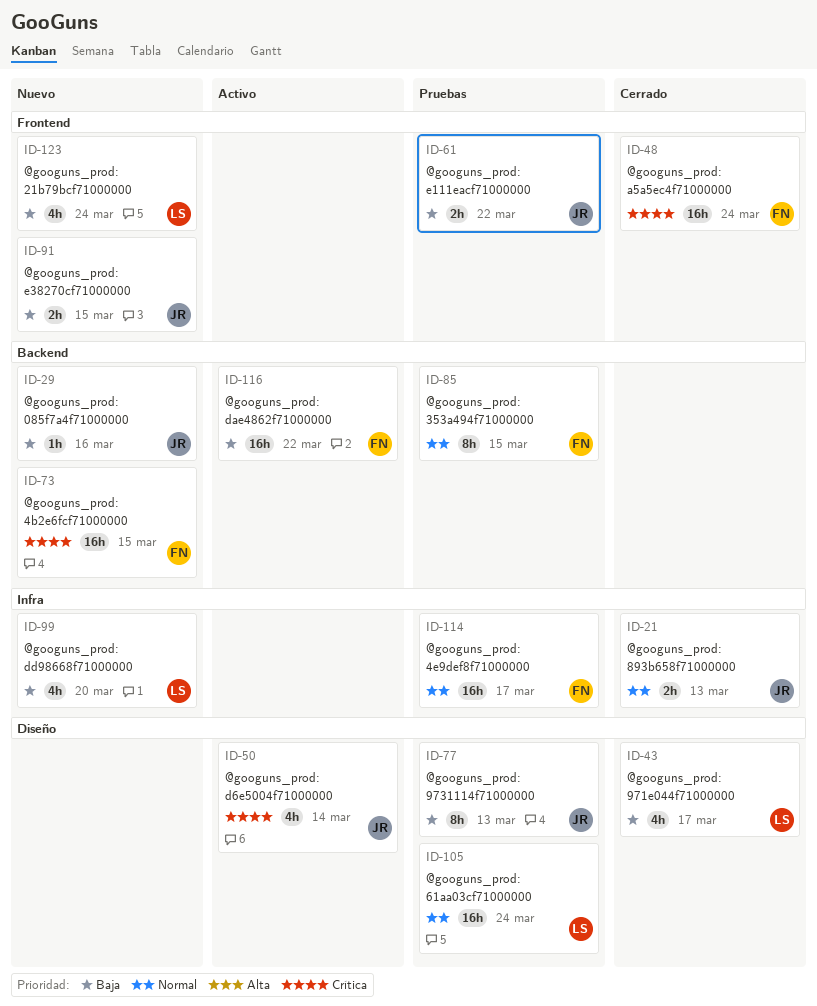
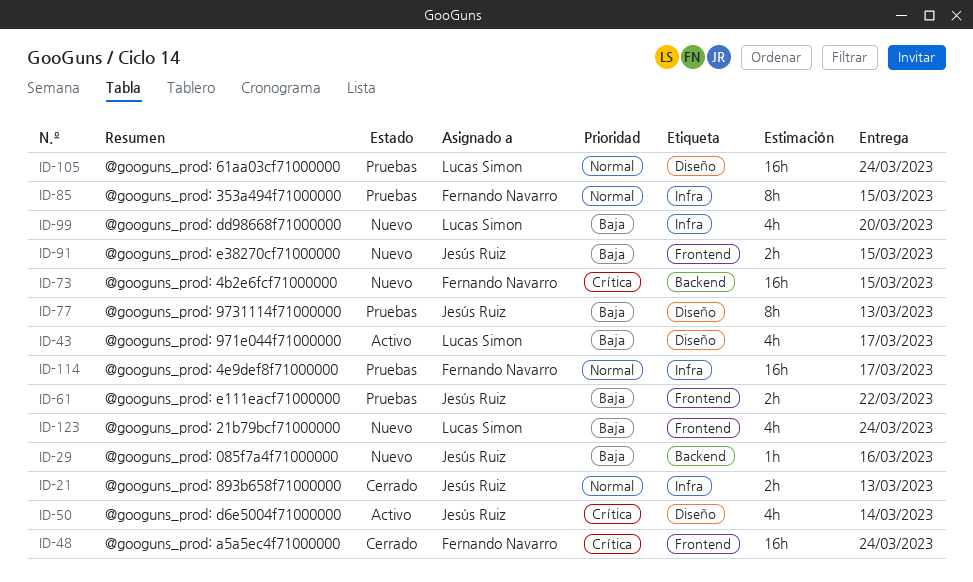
ID-43, status: Cerrado -> Activo
ID-85, label: Backend -> Infra
ID-116: present -> none

